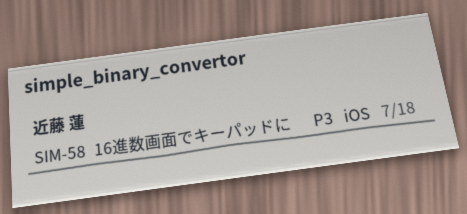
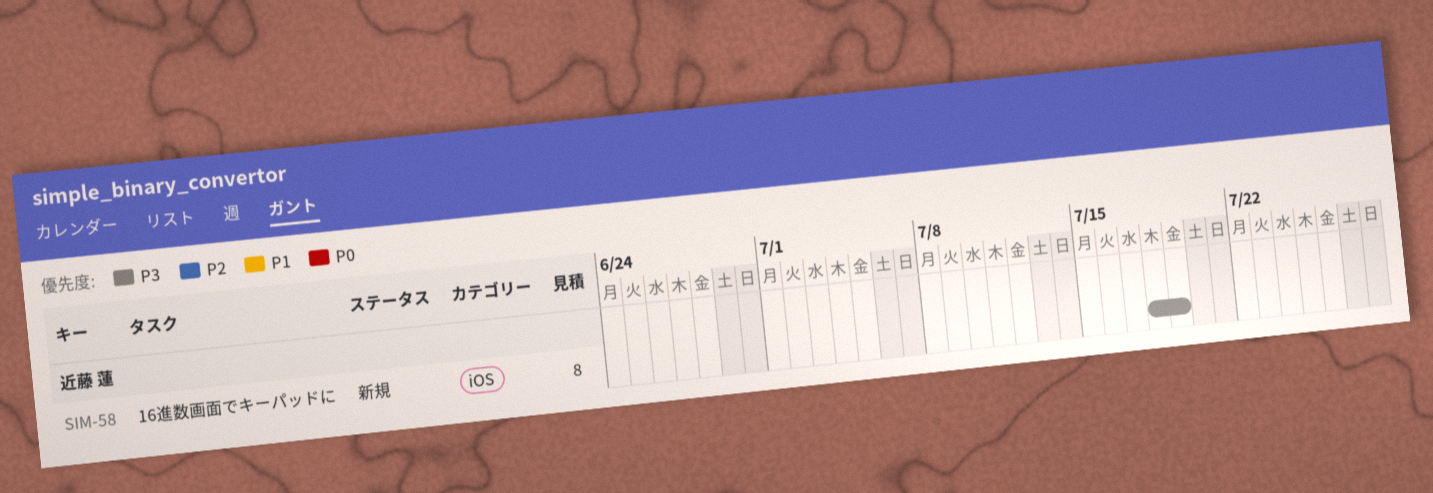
SIM-58, due: Jul 18 -> Jul 19

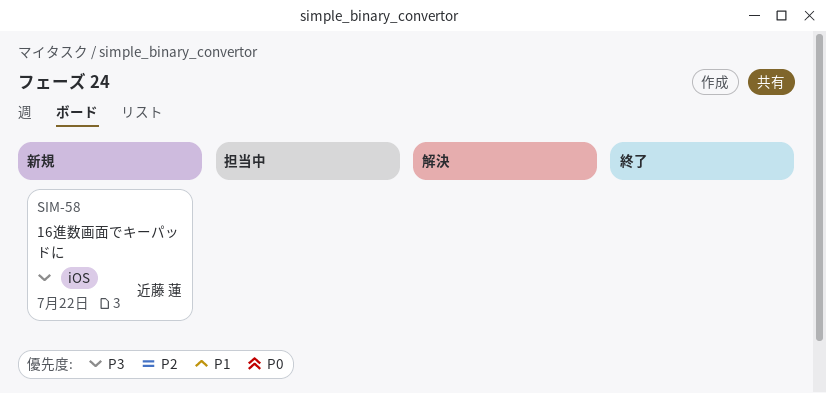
SIM-58, due: Jul 19 -> Jul 22

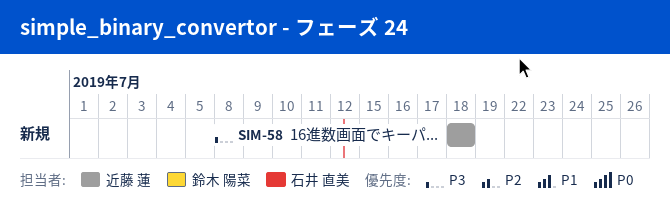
SIM-58, due: Jul 22 -> Jul 18

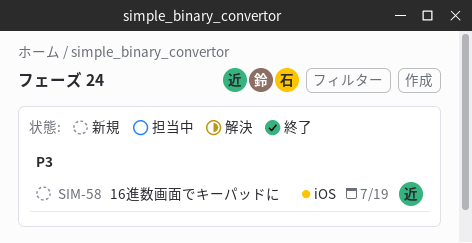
SIM-58, due: Jul 18 -> Jul 19

